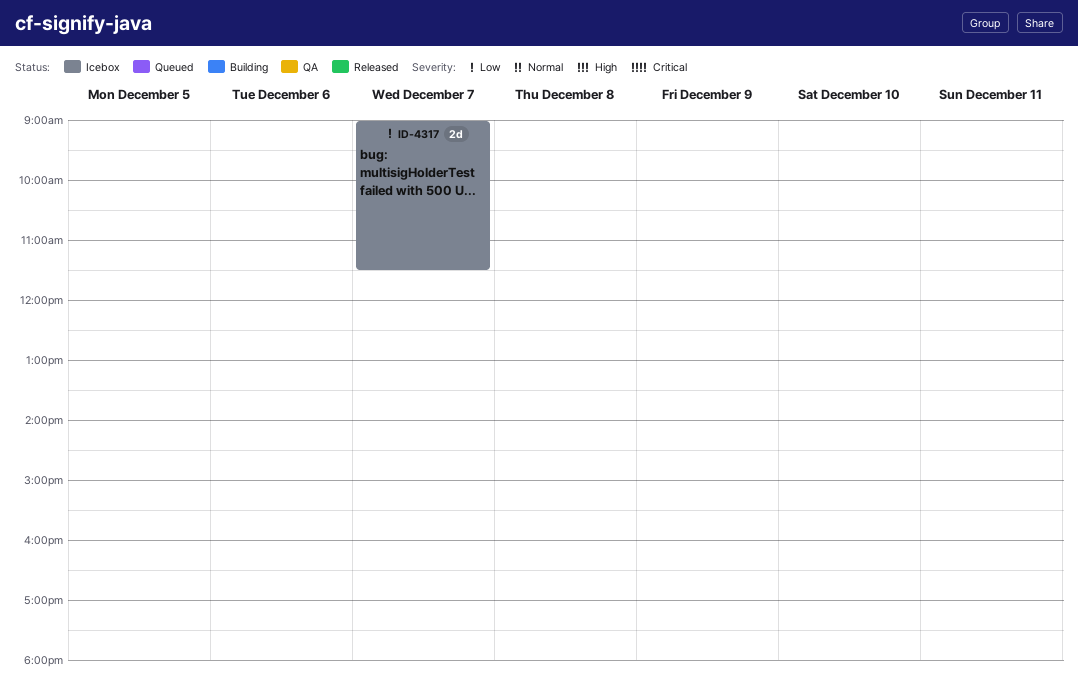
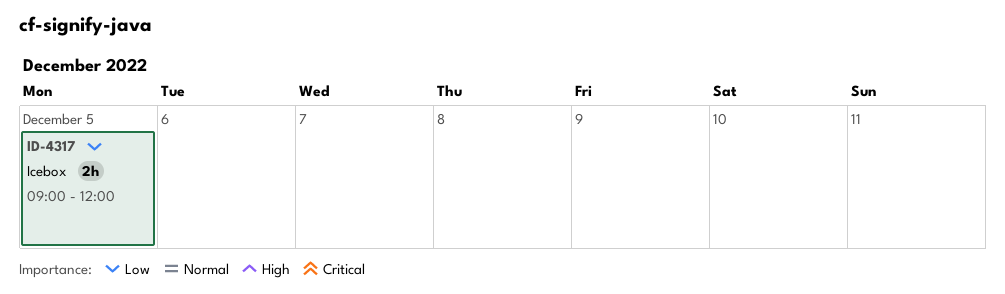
ID-4317, estimate: 2d -> 2h
ID-4317, day: Dec 7 -> Dec 5
ID-4317, ends: 11:30 -> 12:00

